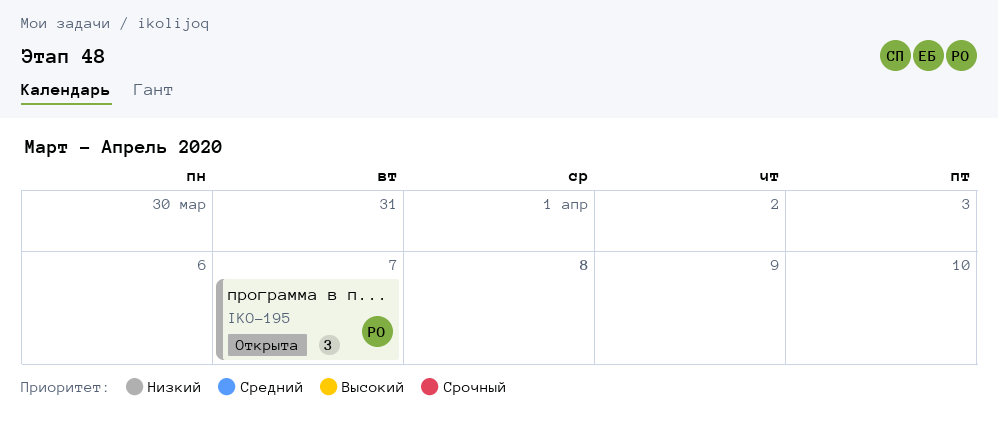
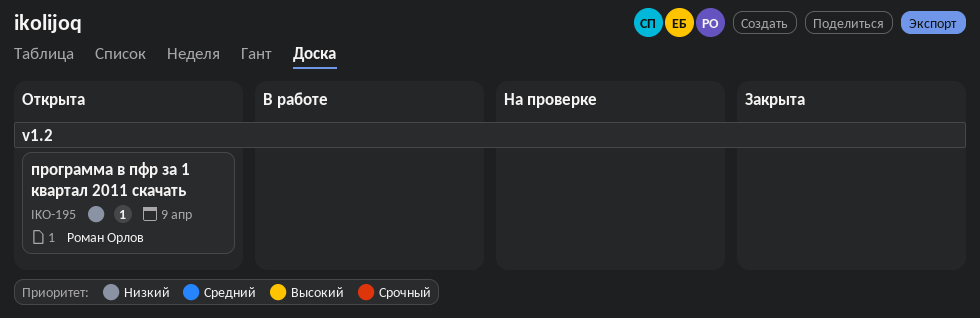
IKO-195, estimate: 3 -> 1
IKO-195, due: Apr 7 -> Apr 9

